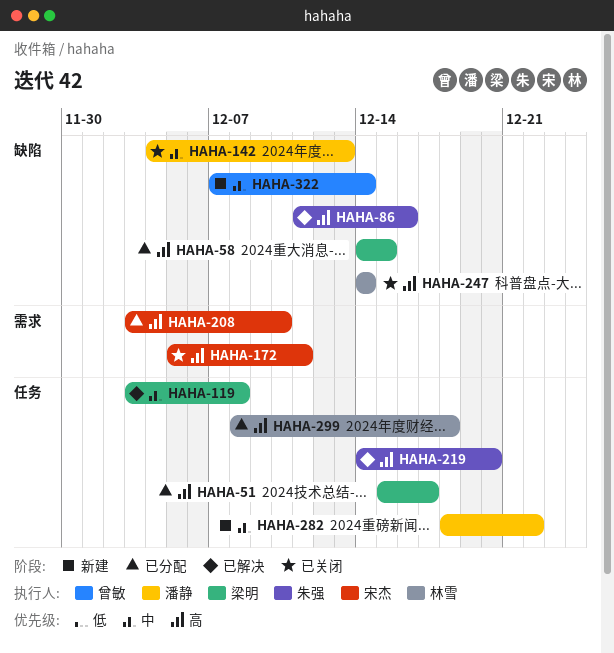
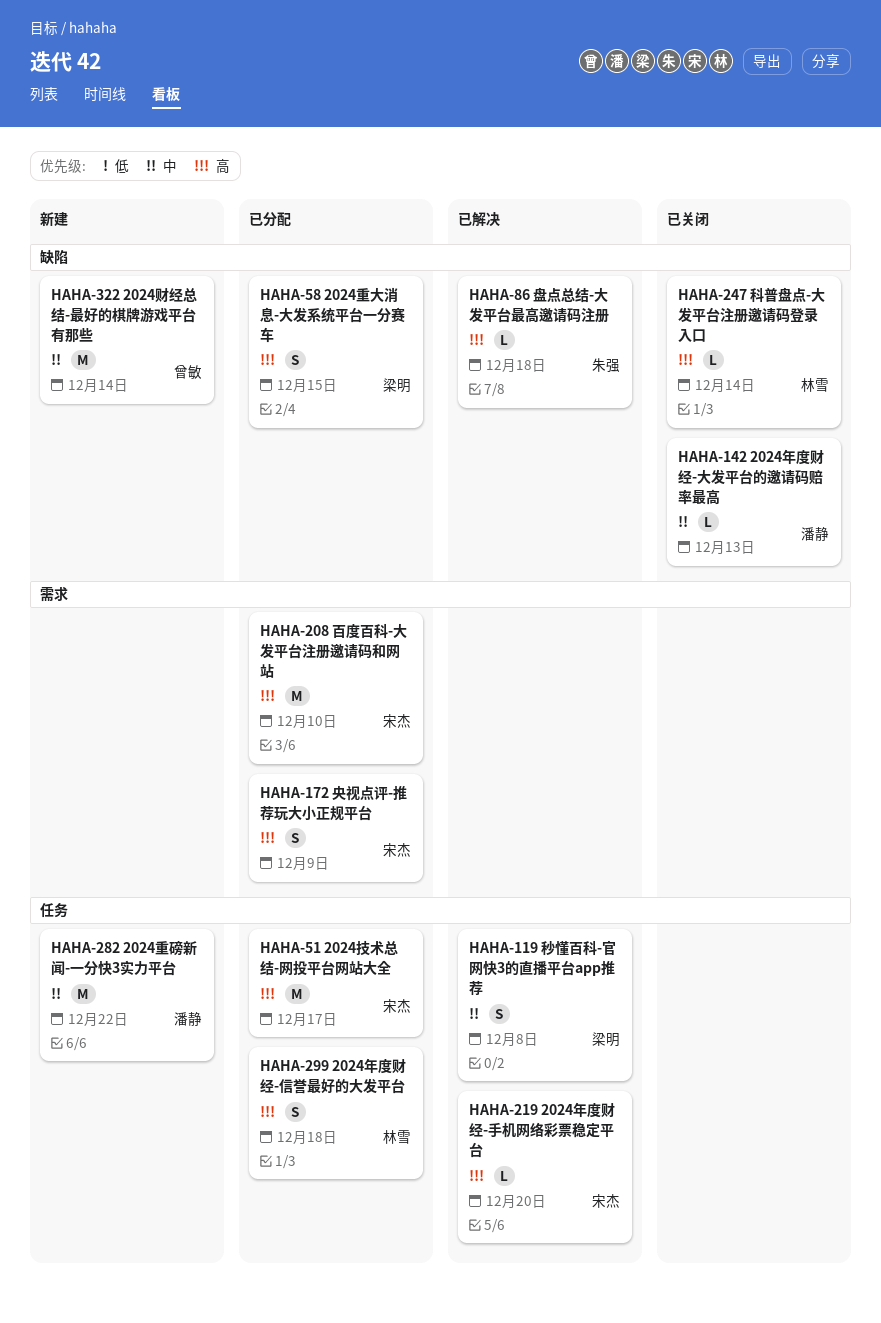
HAHA-51, owner: 梁明 -> 宋杰
HAHA-86, due: Dec 16 -> Dec 18
HAHA-172, status: 已关闭 -> 已分配
HAHA-172, due: Dec 11 -> Dec 9
HAHA-219, owner: 朱强 -> 宋杰

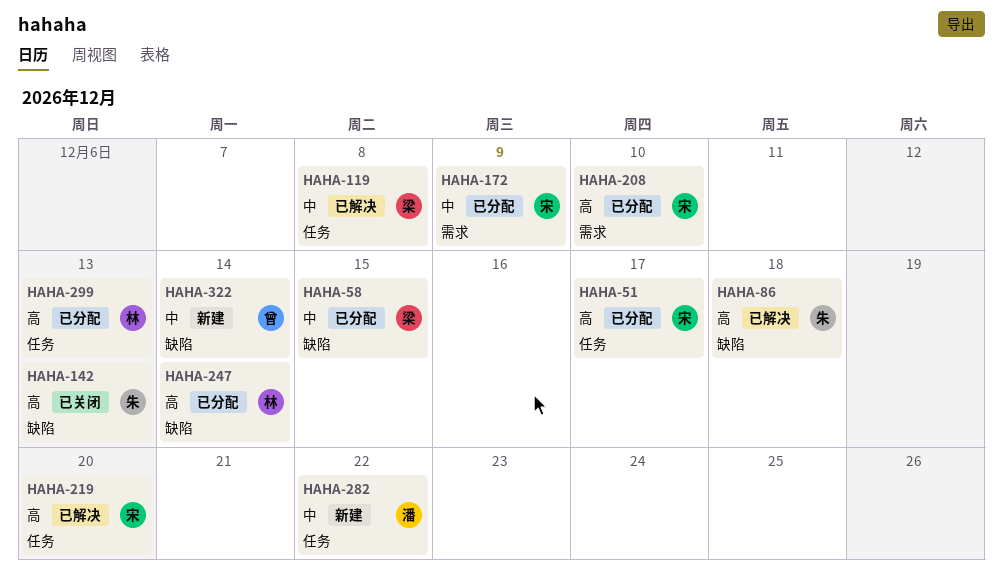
HAHA-58, priority: 高 -> 中
HAHA-142, owner: 潘静 -> 朱强
HAHA-142, priority: 中 -> 高
HAHA-172, priority: 高 -> 中
HAHA-247, status: 已关闭 -> 已分配
HAHA-299, due: Dec 18 -> Dec 13

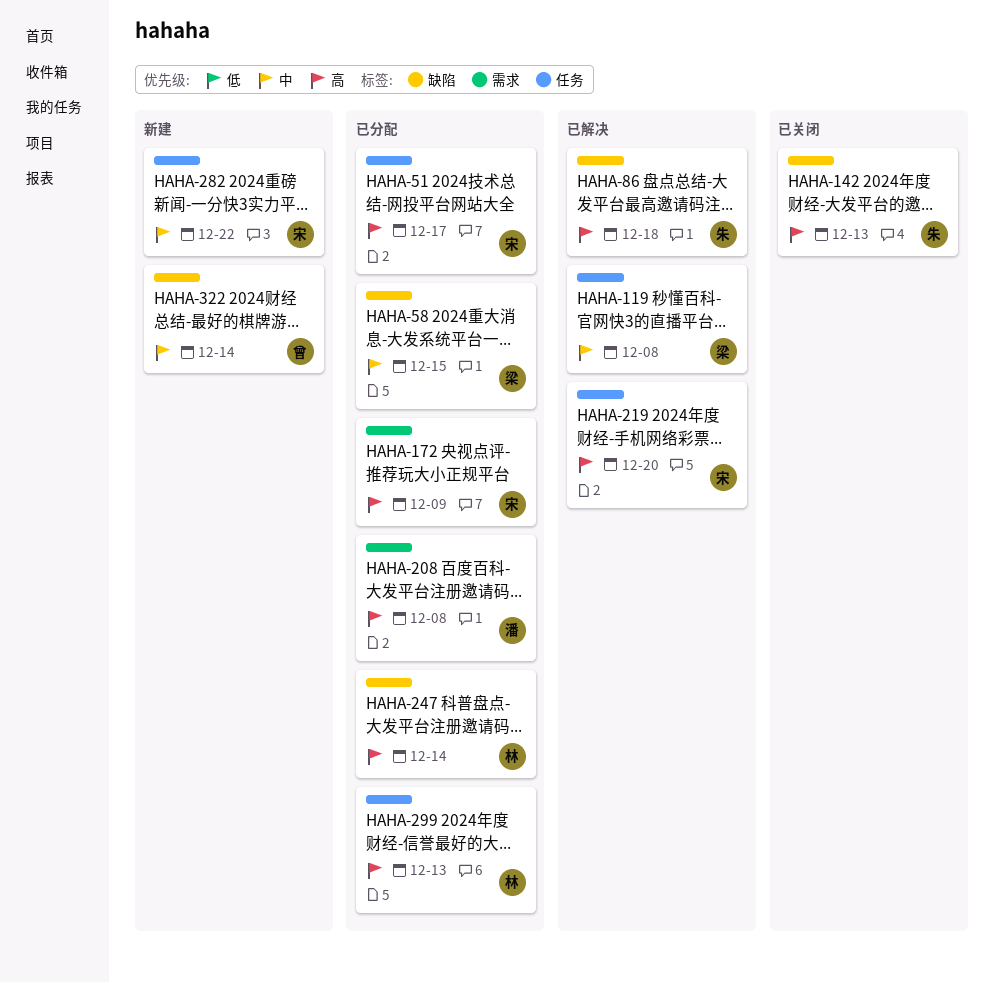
HAHA-172, priority: 中 -> 高
HAHA-208, owner: 宋 -> 潘
HAHA-208, due: Dec 10 -> Dec 8
HAHA-282, owner: 潘 -> 宋

